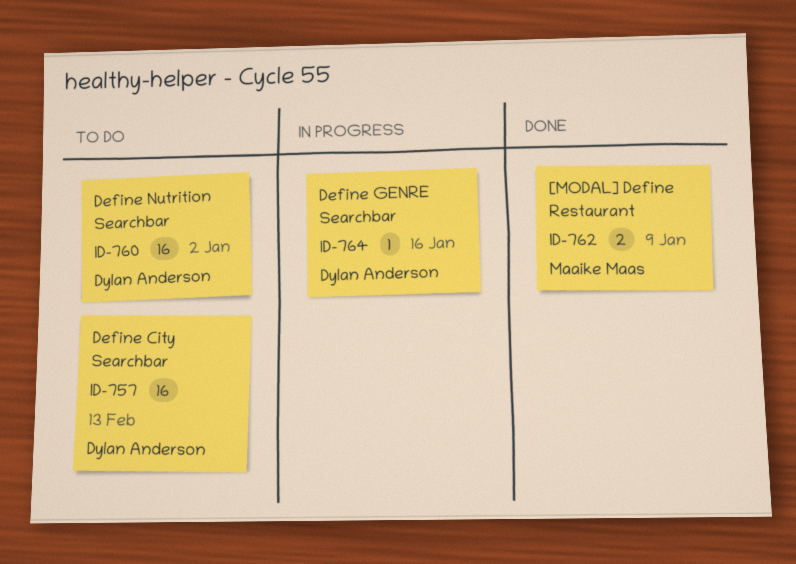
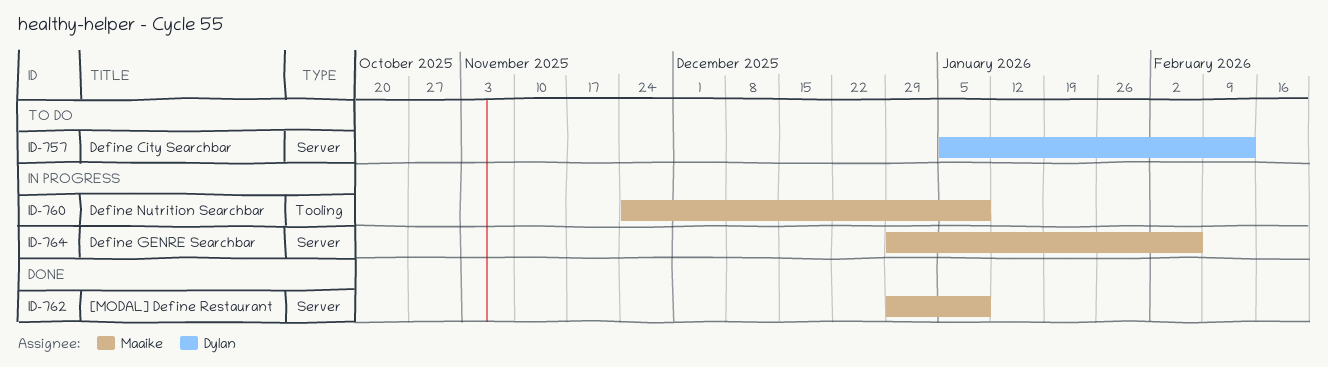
ID-760, status: To do -> In progress
ID-760, owner: Dylan Anderson -> Maaike Maas
ID-760, due: Jan 2 -> Jan 9
ID-764, owner: Dylan Anderson -> Maaike Maas
ID-764, due: Jan 16 -> Feb 6

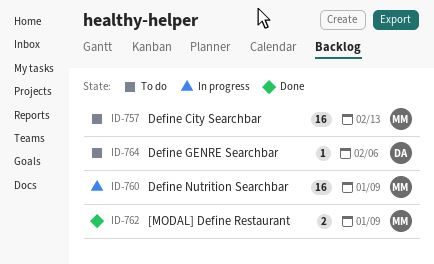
ID-757, owner: Dylan -> Maaike
ID-764, status: In progress -> To do
ID-764, owner: Maaike -> Dylan

